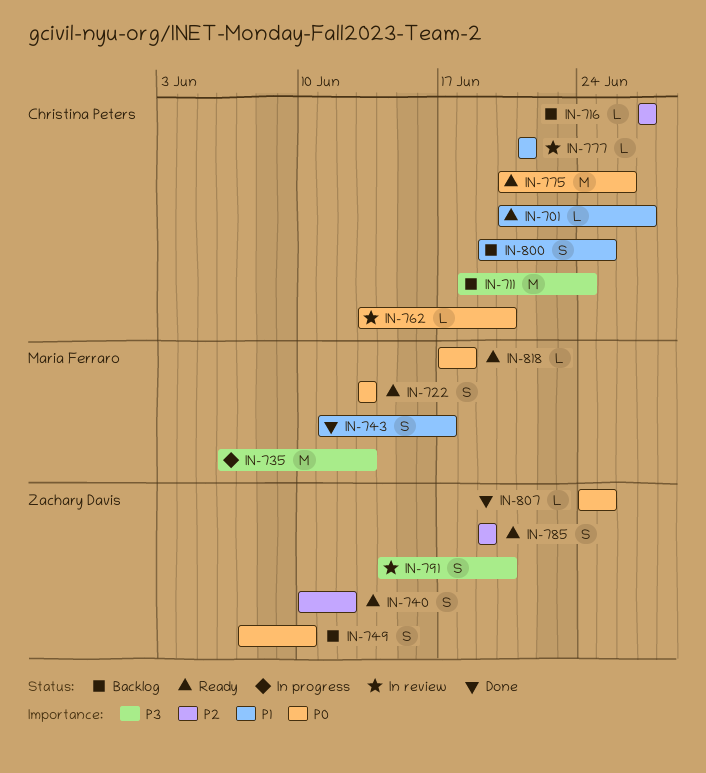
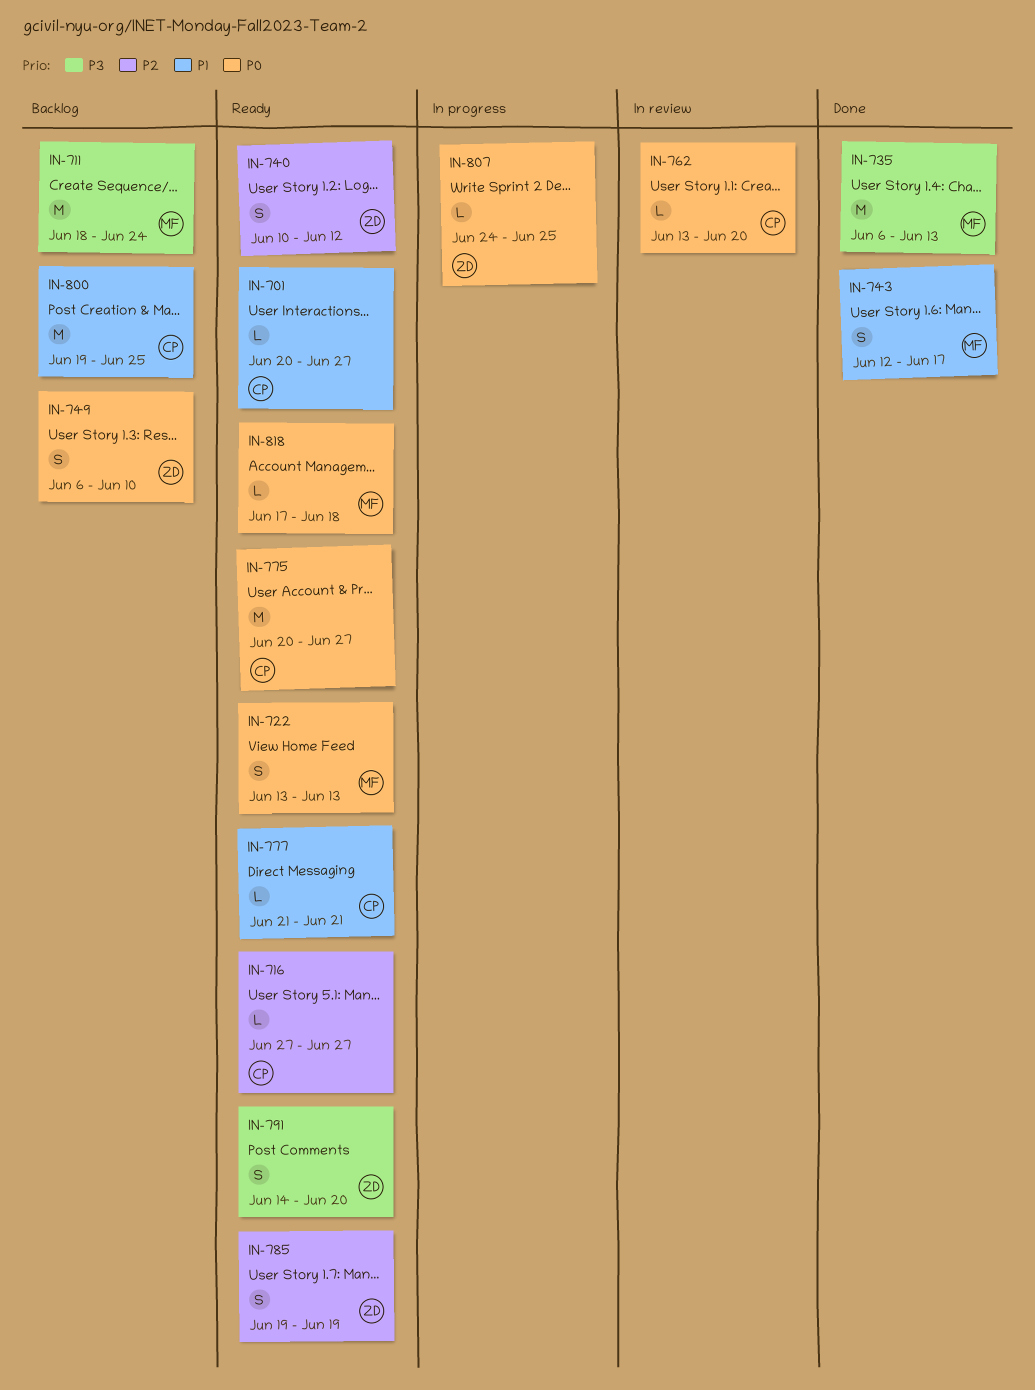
IN-711, owner: Christina Peters -> Maria Ferraro
IN-716, status: Backlog -> Ready
IN-735, status: In progress -> Done
IN-743, start: Jun 11 -> Jun 12
IN-749, start: Jun 7 -> Jun 6
IN-775, due: Jun 26 -> Jun 27
IN-777, status: In review -> Ready
IN-791, status: In review -> Ready
IN-800, estimate: S -> M
IN-807, status: Done -> In progress

